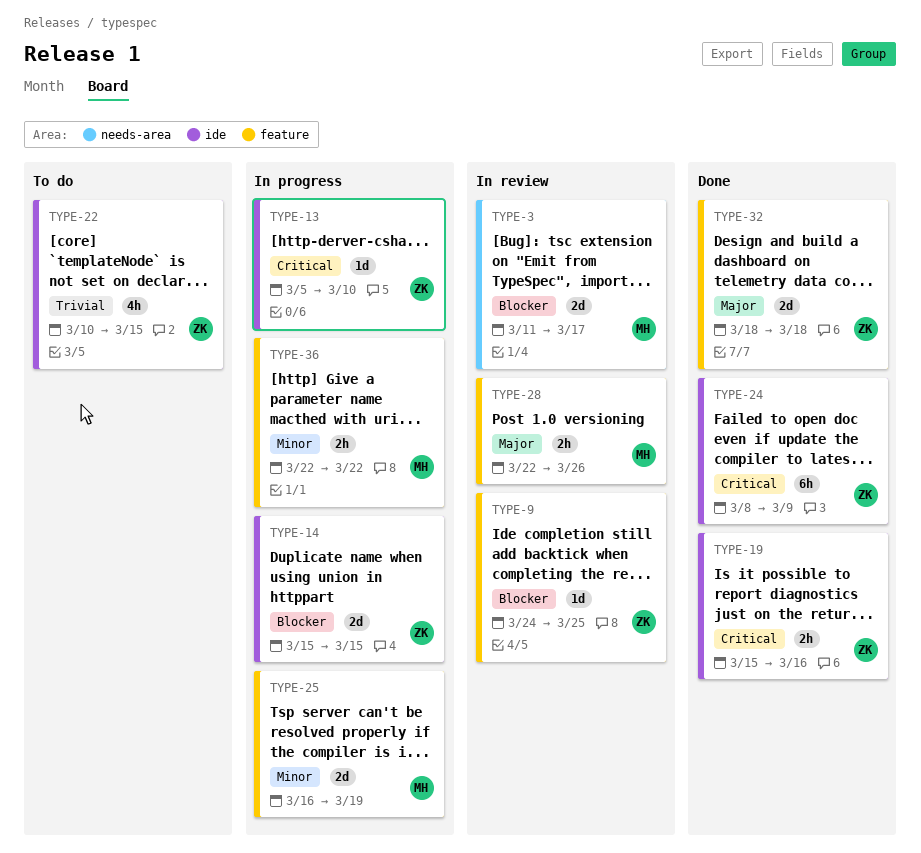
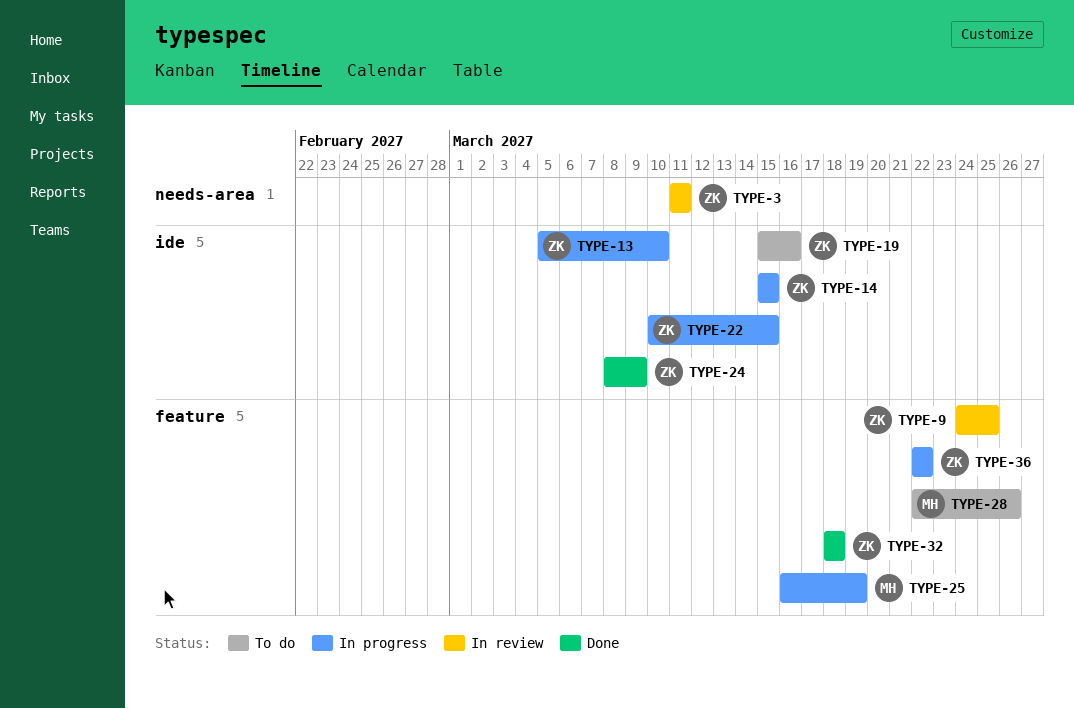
TYPE-3, owner: MH -> ZK
TYPE-3, due: Mar 17 -> Mar 11
TYPE-19, status: Done -> To do
TYPE-22, status: To do -> In progress
TYPE-28, status: In review -> To do
TYPE-36, owner: MH -> ZK

